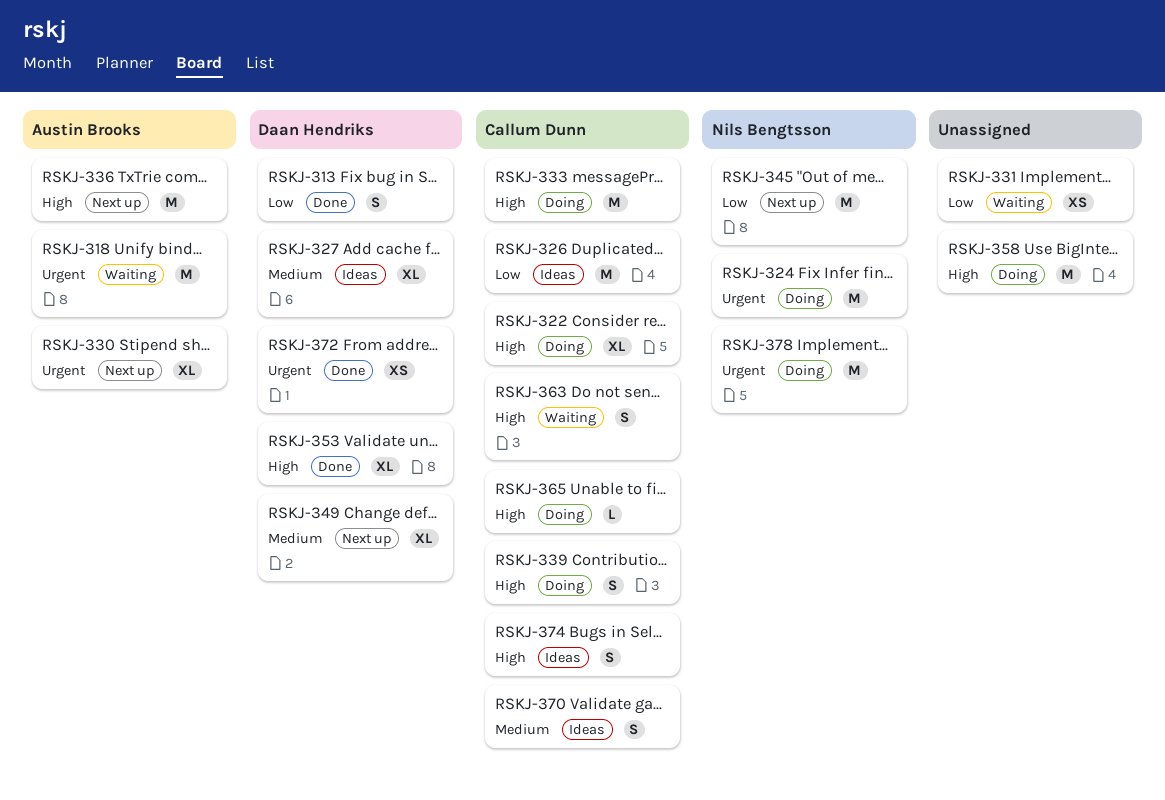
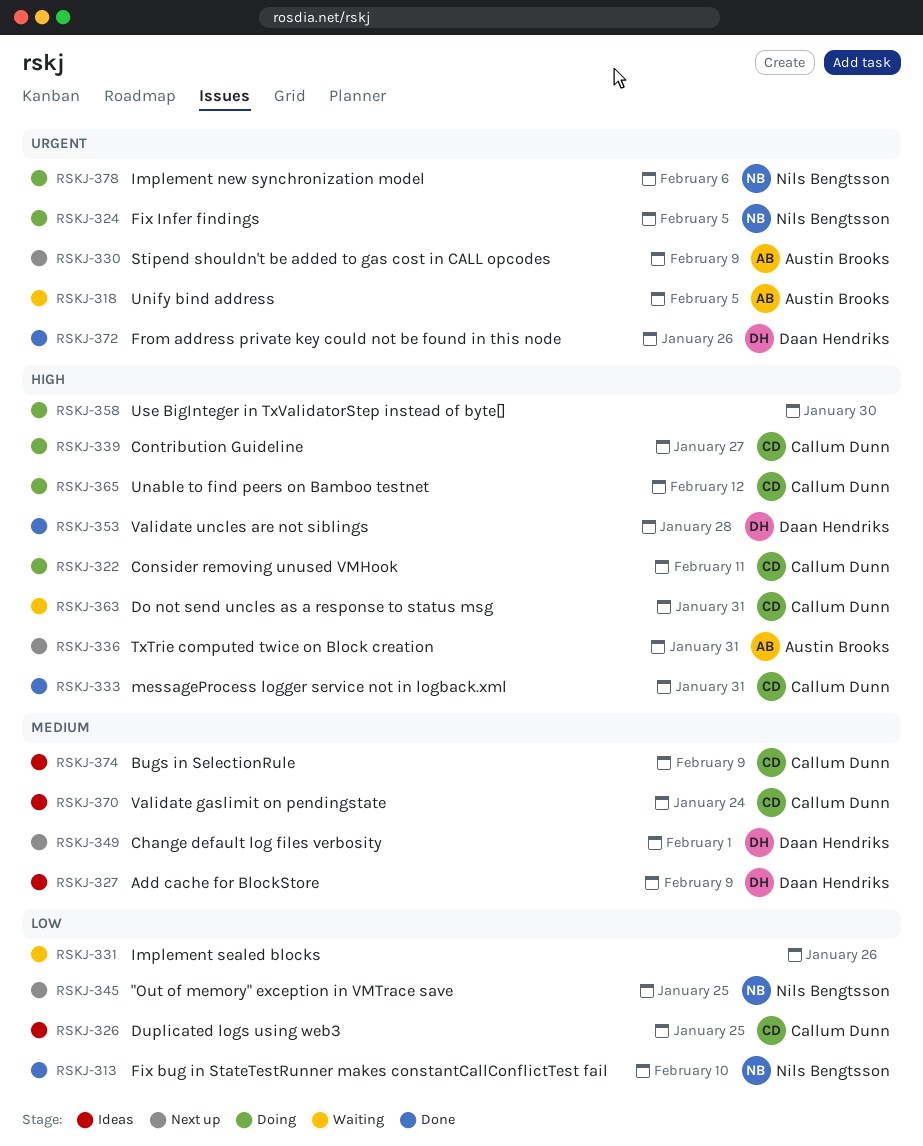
RSKJ-313, owner: Daan Hendriks -> Nils Bengtsson
RSKJ-333, status: Doing -> Done
RSKJ-374, priority: High -> Medium

